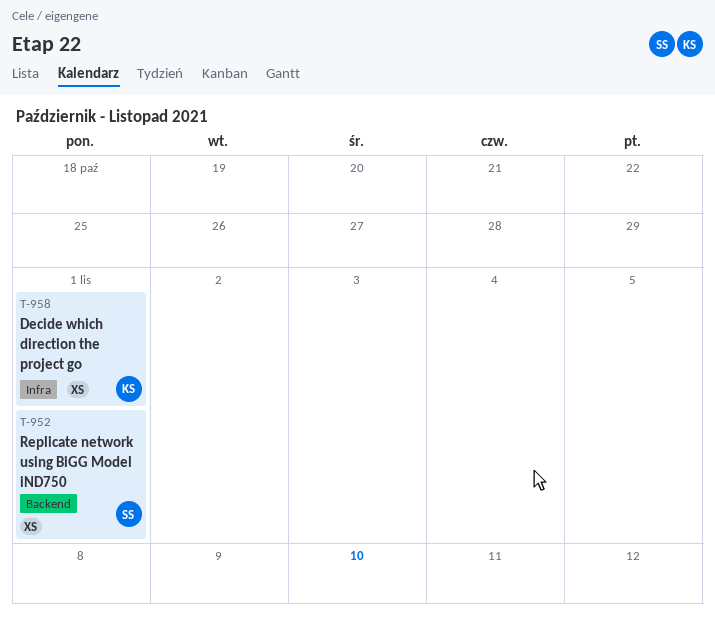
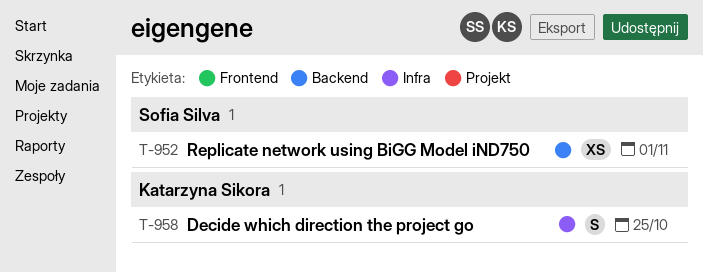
T-958, estimate: XS -> S
T-958, due: Nov 1 -> Oct 25

